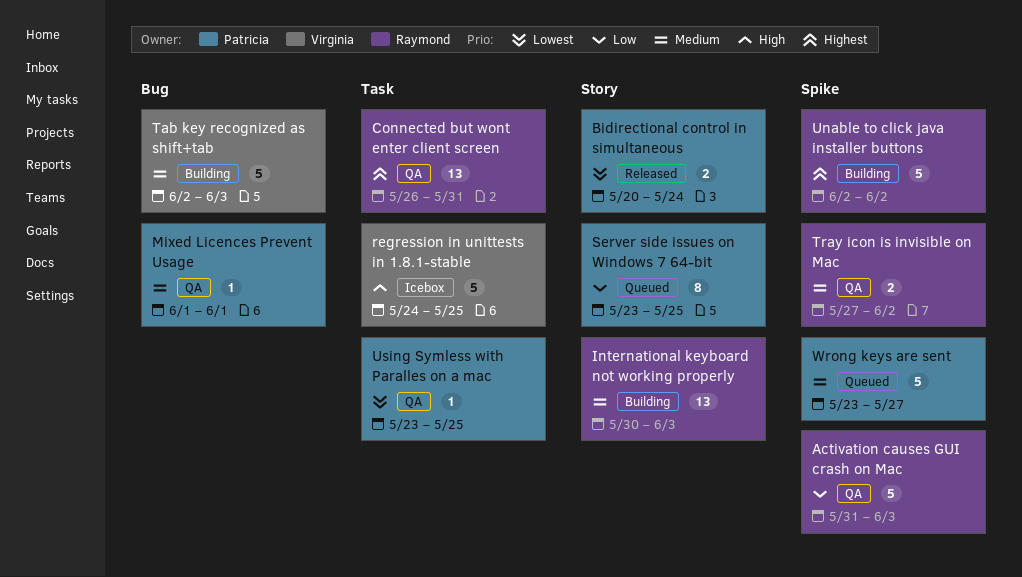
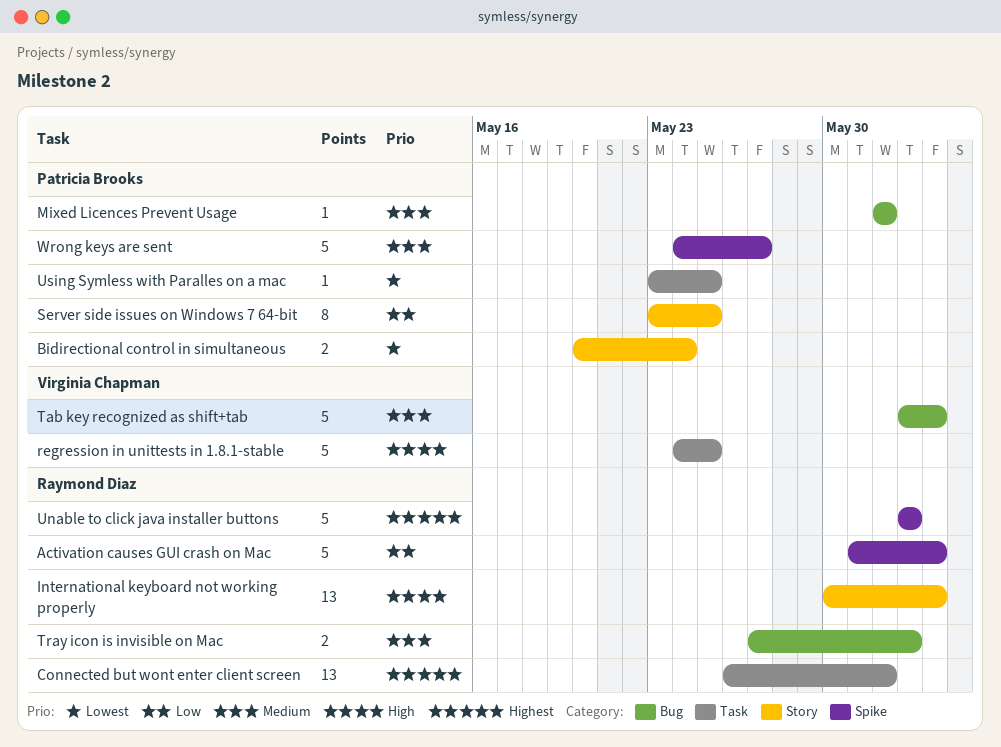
Connected but wont enter client screen, due: May 31 -> Jun 1
International keyboard not working properly, priority: Medium -> High
Tray icon is invisible on Mac, label: Spike -> Bug
Wrong keys are sent, start: May 23 -> May 24

